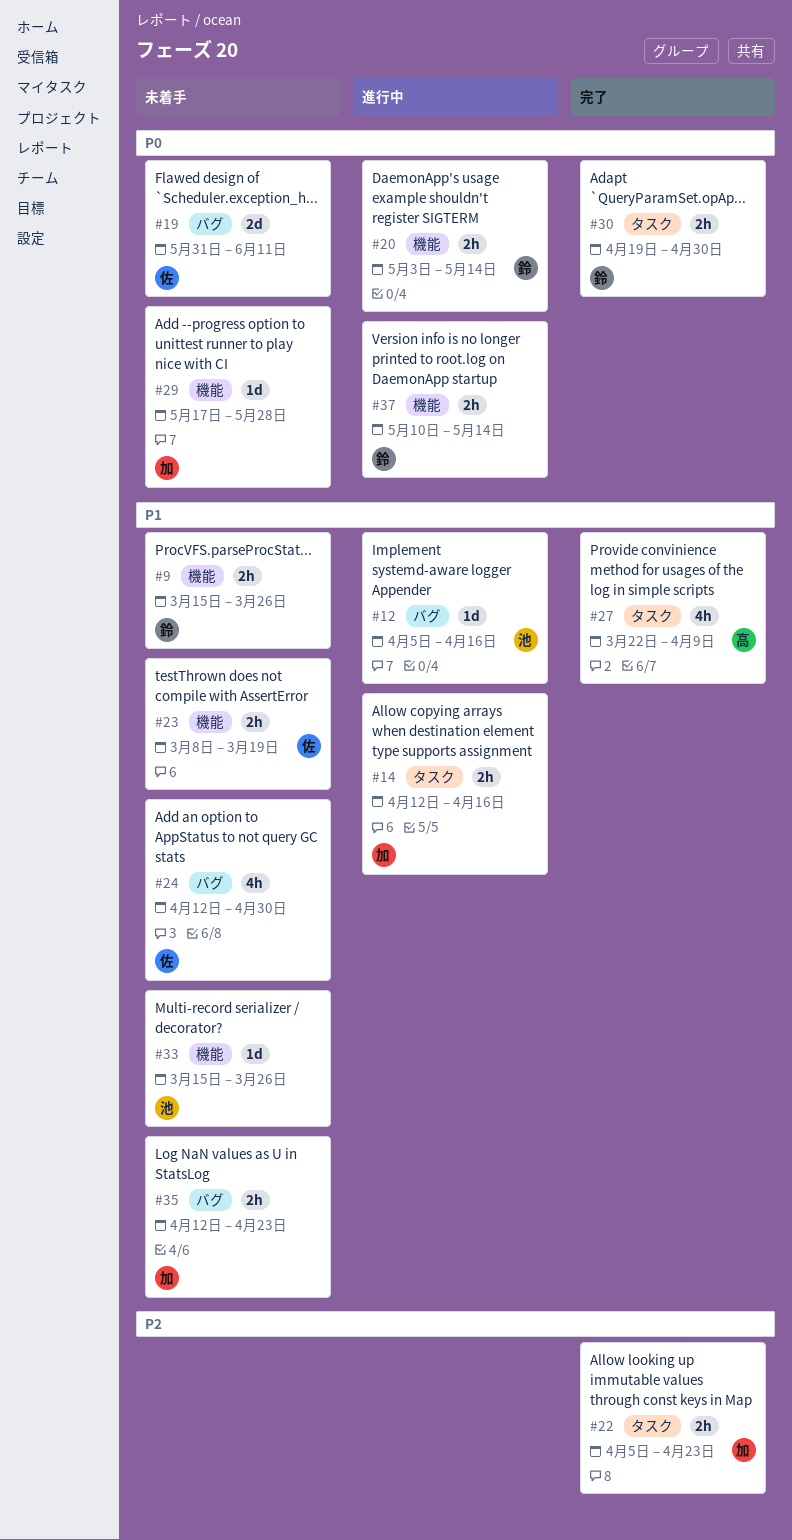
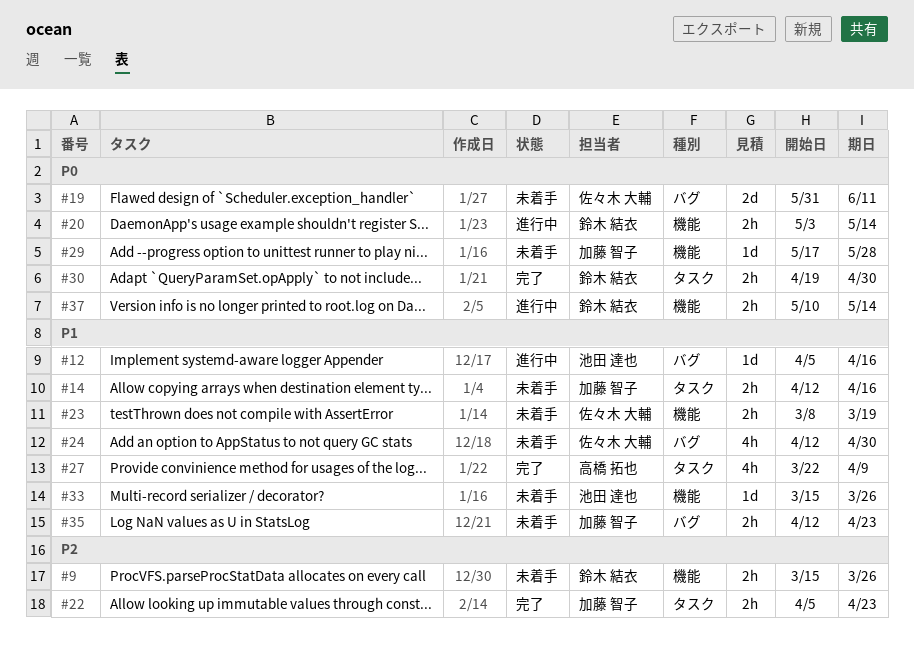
#9, priority: P1 -> P2
#14, status: 進行中 -> 未着手

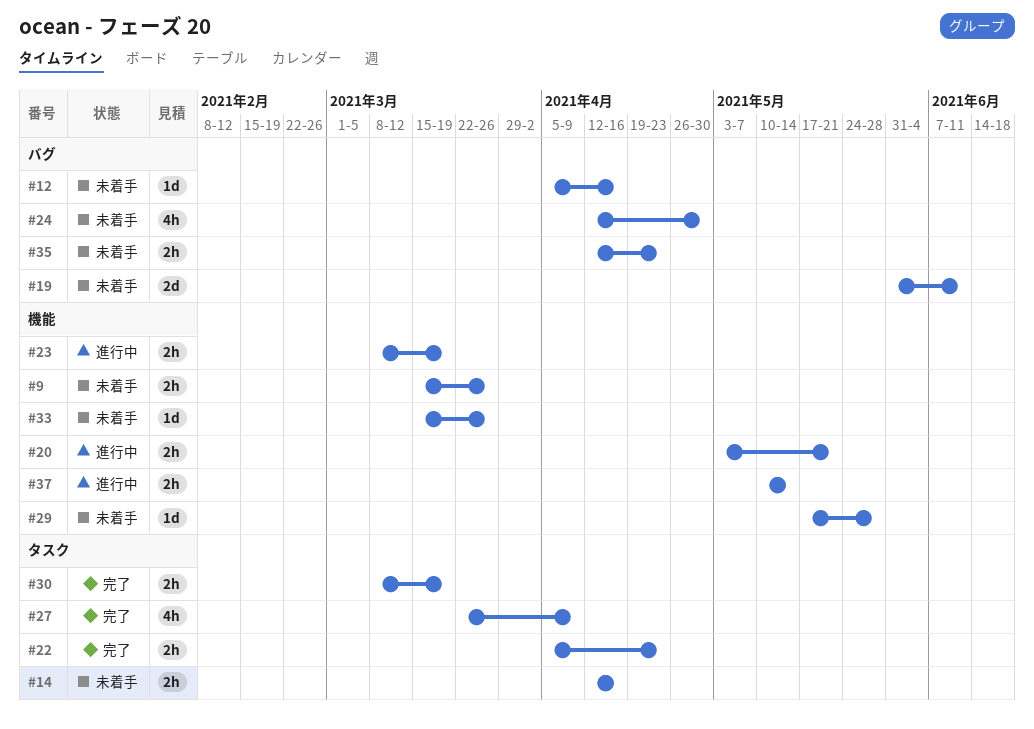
#12, status: 進行中 -> 未着手
#20, due: May 14 -> May 21
#23, status: 未着手 -> 進行中
#30, start: Apr 19 -> Mar 8
#30, due: Apr 30 -> Mar 19

